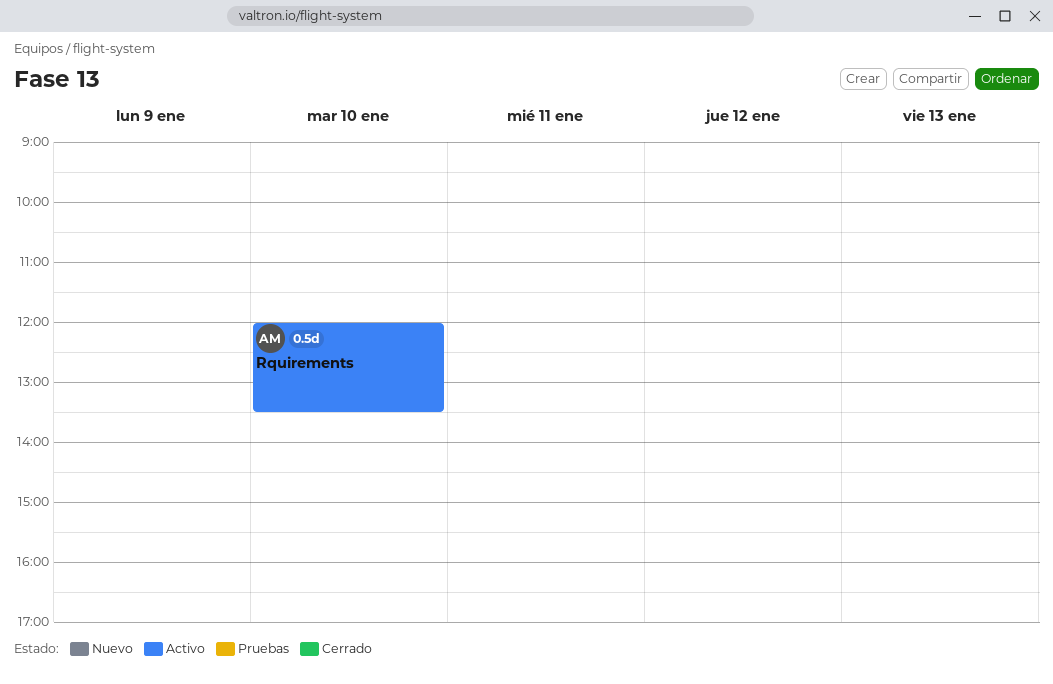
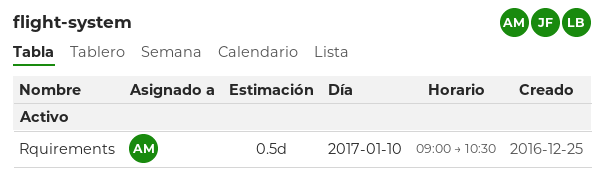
Rquirements, begins: 12:00 -> 09:00
Rquirements, ends: 13:30 -> 10:30

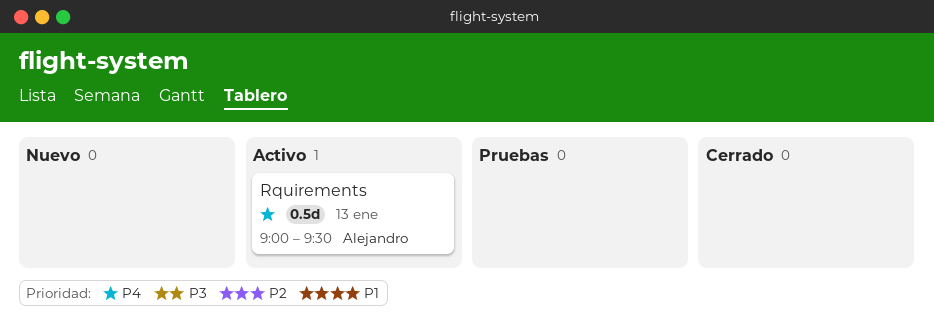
Rquirements, day: Jan 10 -> Jan 13
Rquirements, ends: 10:30 -> 09:30

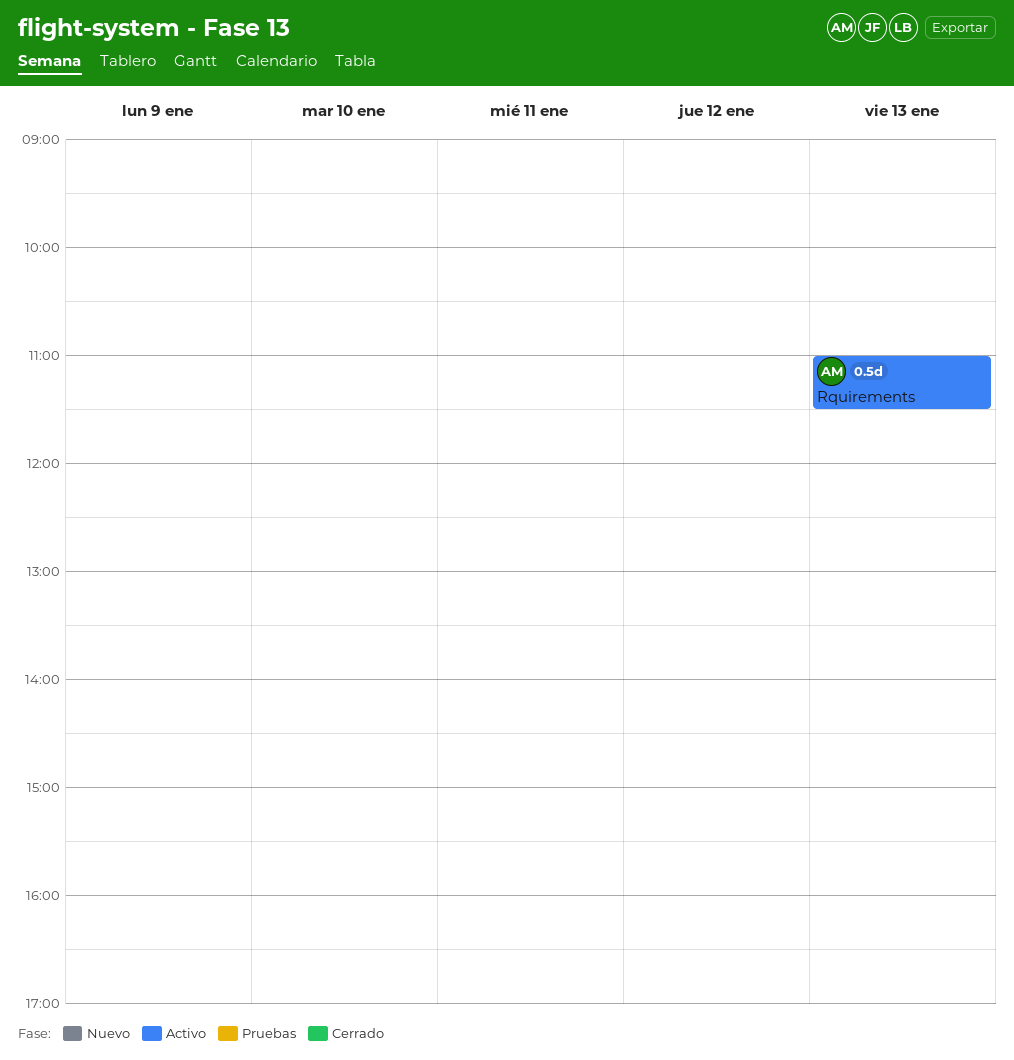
Rquirements, begins: 09:00 -> 11:00
Rquirements, ends: 09:30 -> 11:30

